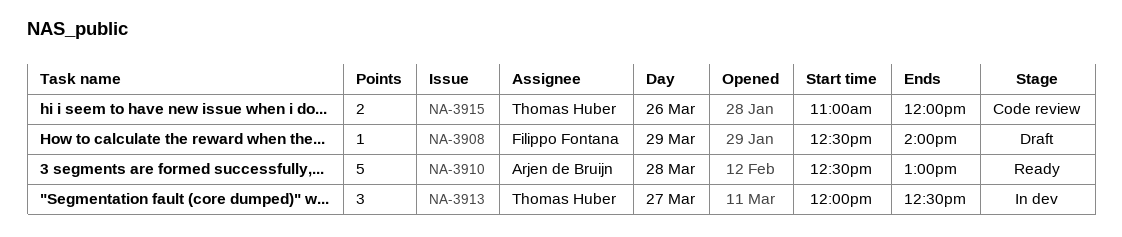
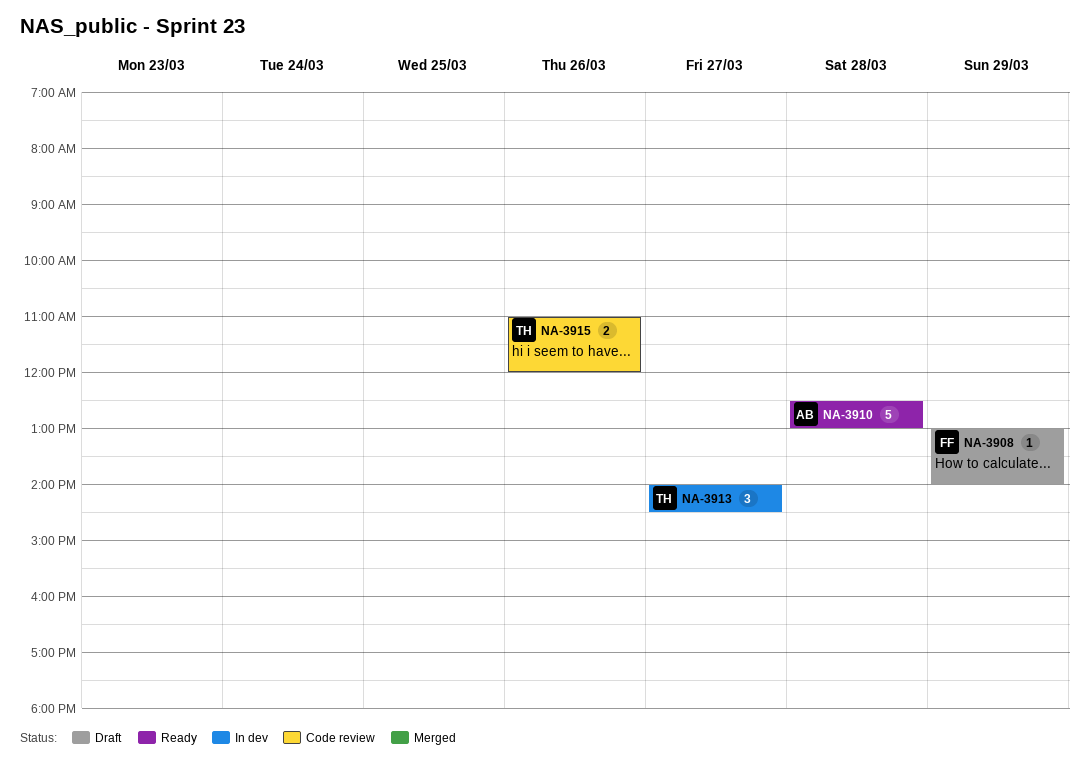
NA-3908, begins: 12:30 -> 13:00
NA-3913, begins: 12:00 -> 14:00
NA-3913, ends: 12:30 -> 14:30

